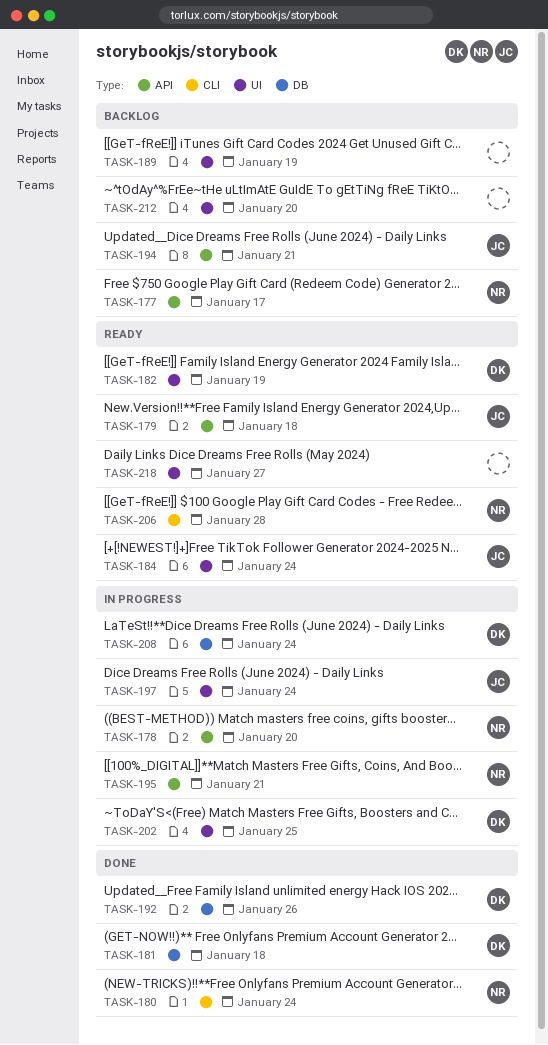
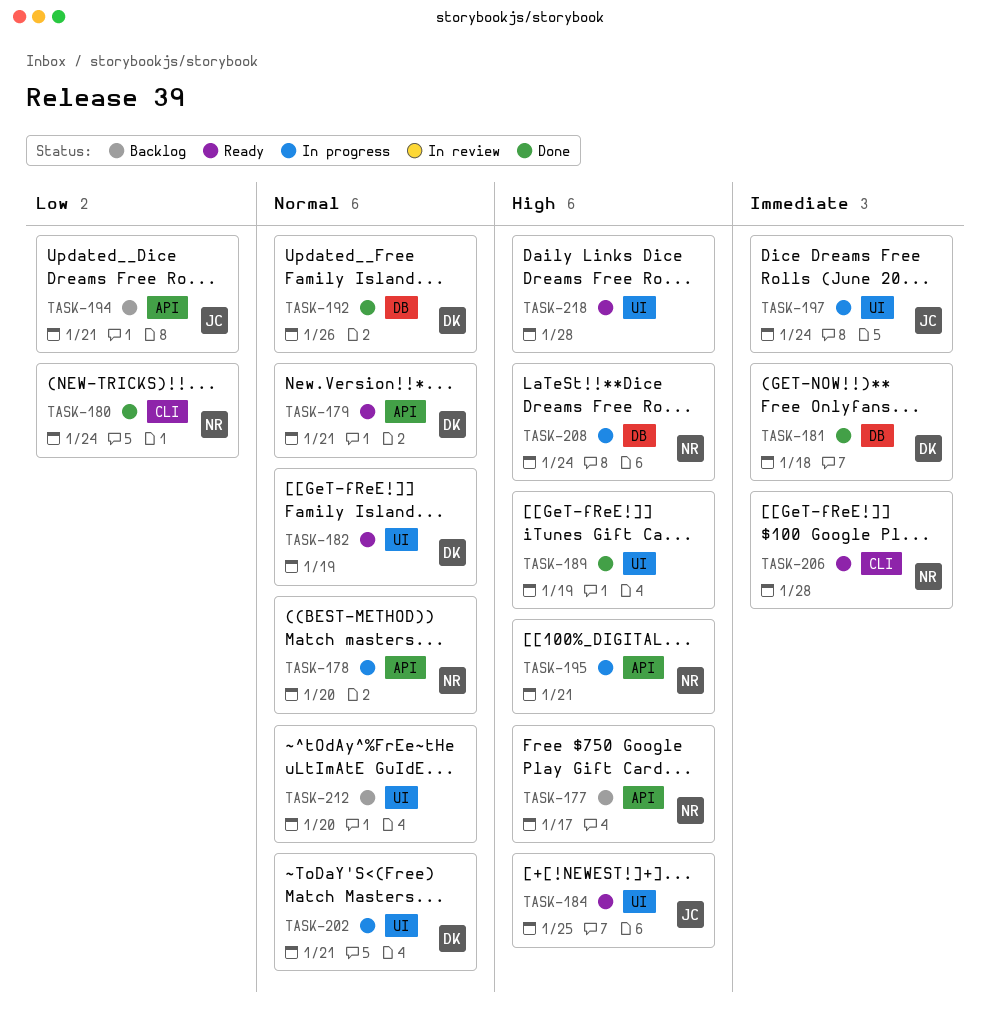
TASK-179, owner: JC -> DK
TASK-179, due: Jan 18 -> Jan 21
TASK-184, due: Jan 24 -> Jan 25
TASK-189, status: Backlog -> Done
TASK-202, due: Jan 25 -> Jan 21
TASK-208, owner: DK -> NR
TASK-218, due: Jan 27 -> Jan 28

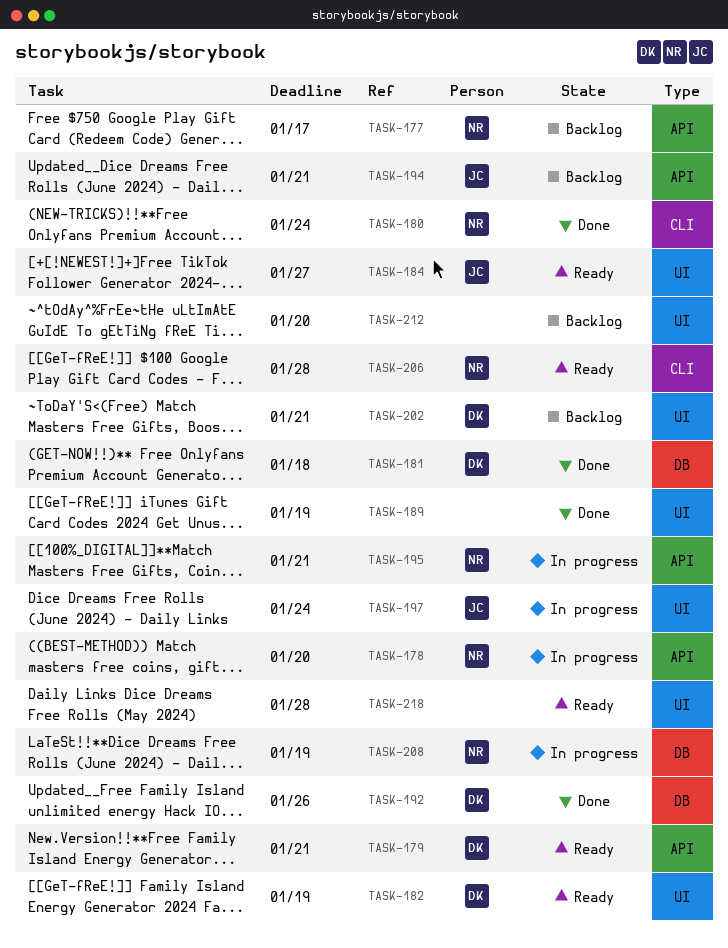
TASK-184, due: Jan 25 -> Jan 27
TASK-202, status: In progress -> Backlog
TASK-208, due: Jan 24 -> Jan 19

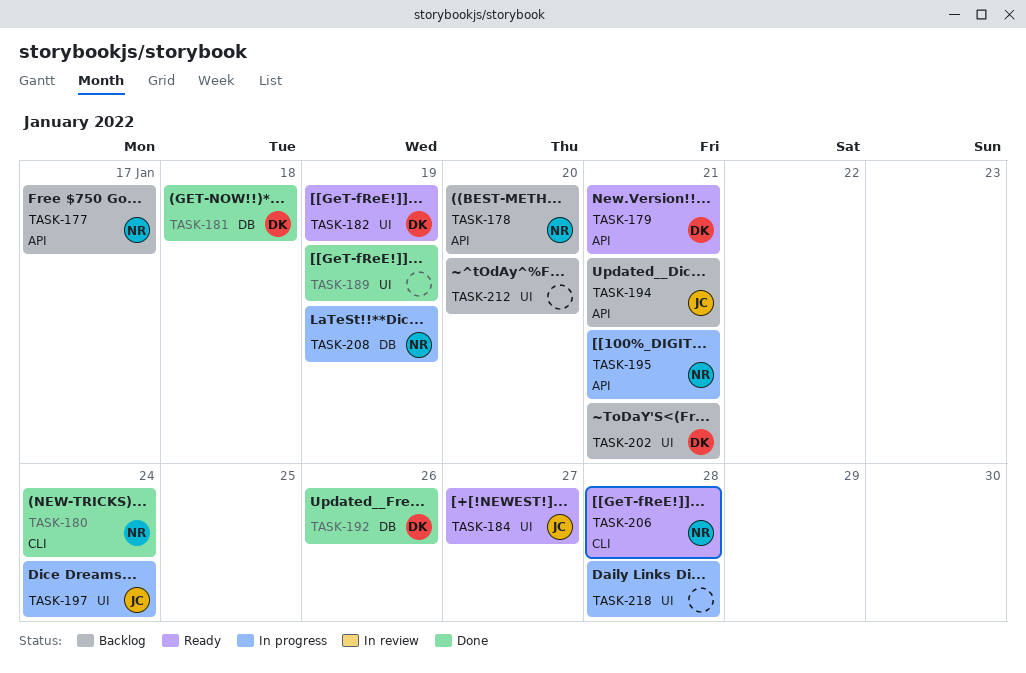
TASK-178, status: In progress -> Backlog
TASK-218, status: Ready -> In progress

